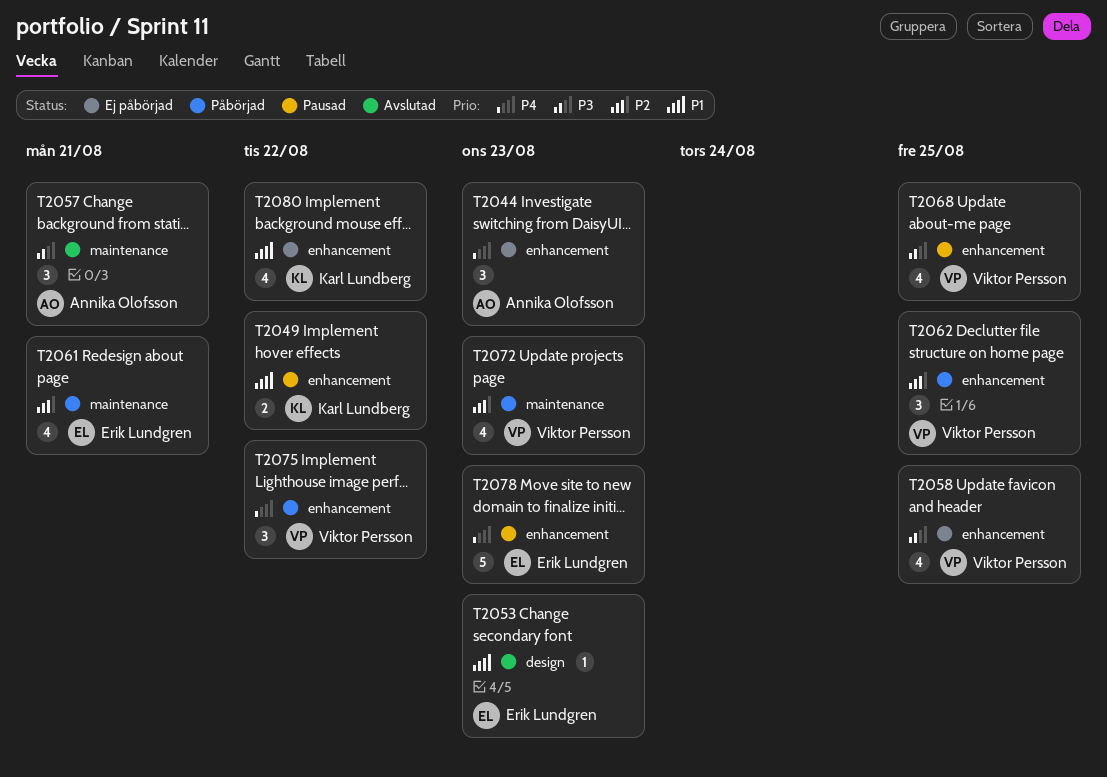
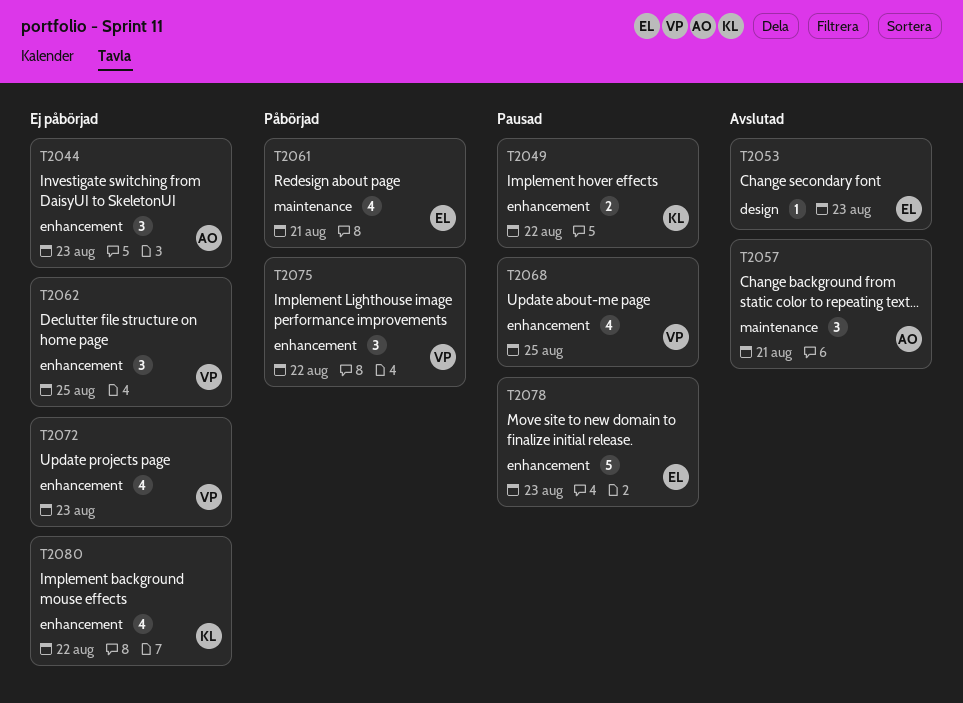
T2058: present -> none
T2062, status: Påbörjad -> Ej påbörjad
T2072, status: Påbörjad -> Ej påbörjad
T2072, label: maintenance -> enhancement

